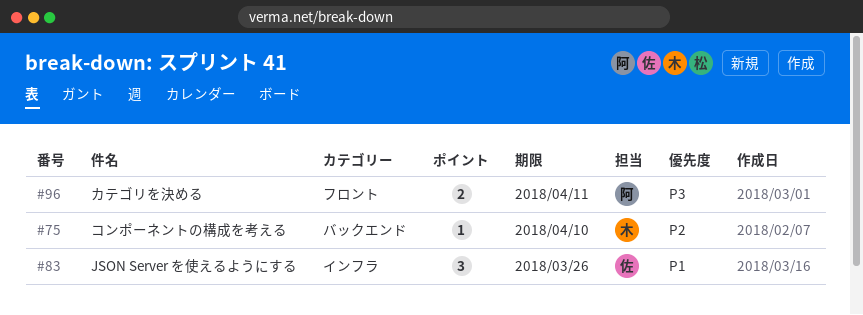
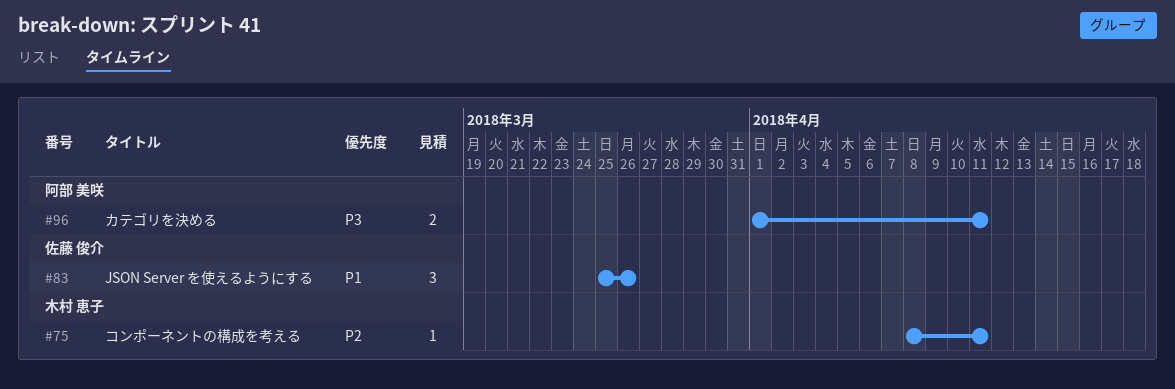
#75, due: Apr 10 -> Apr 11

